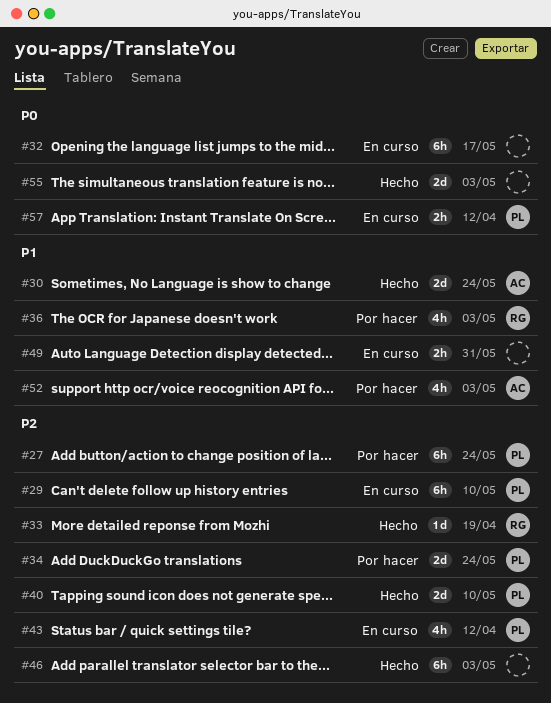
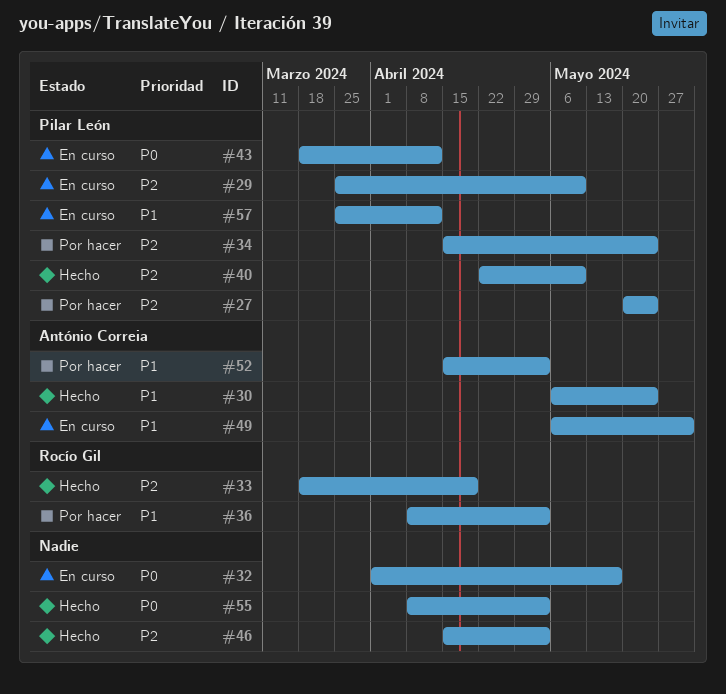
#43, priority: P2 -> P0
#49, owner: none -> António Correia
#57, priority: P0 -> P1

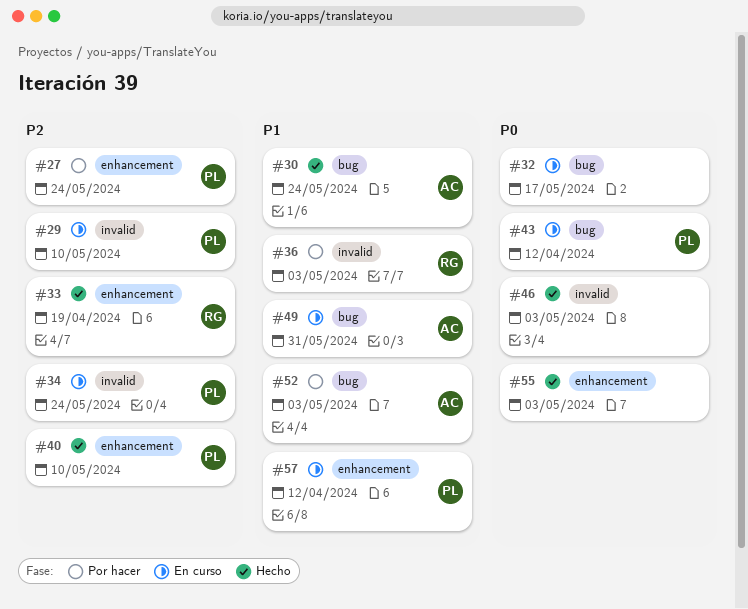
#34, status: Por hacer -> En curso
#46, priority: P2 -> P0

